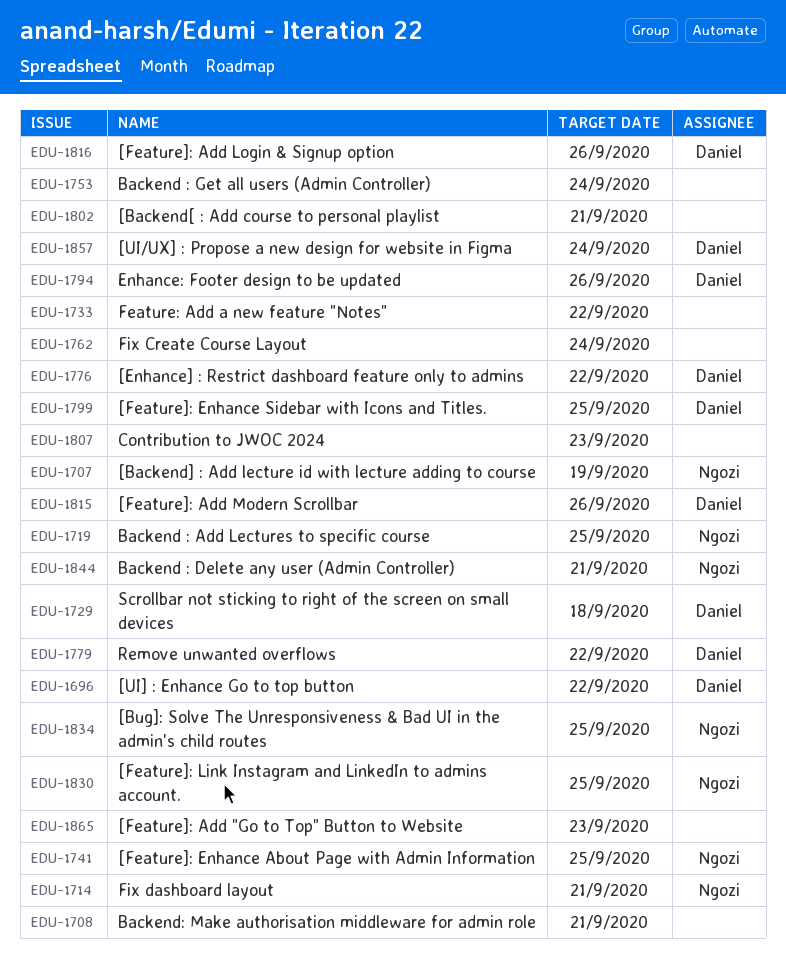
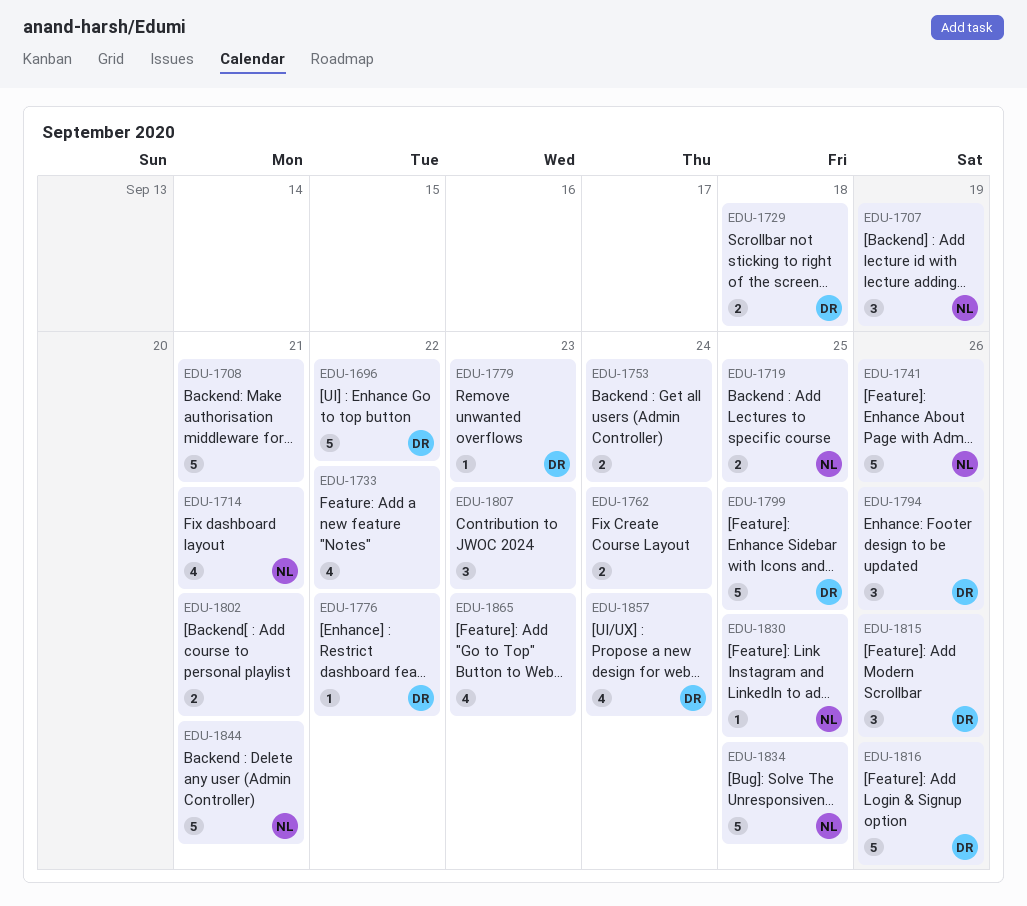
EDU-1741, due: Sep 25 -> Sep 26
EDU-1779, due: Sep 22 -> Sep 23

